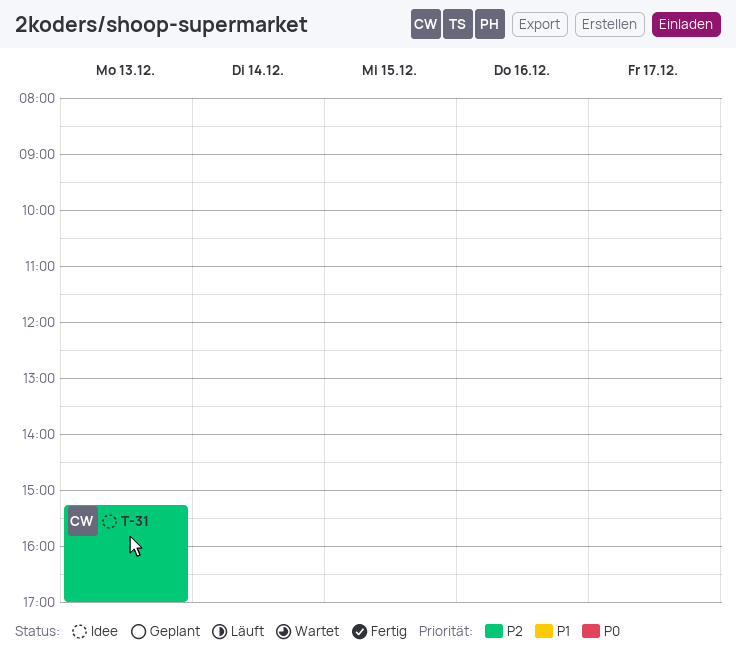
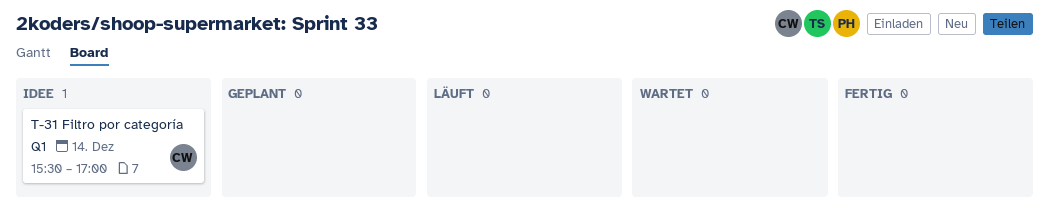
T-31, day: Dec 13 -> Dec 14
T-31, begins: 15:15 -> 15:30

